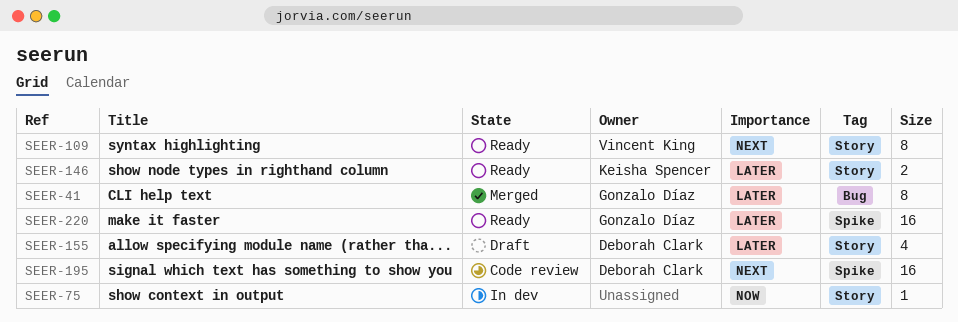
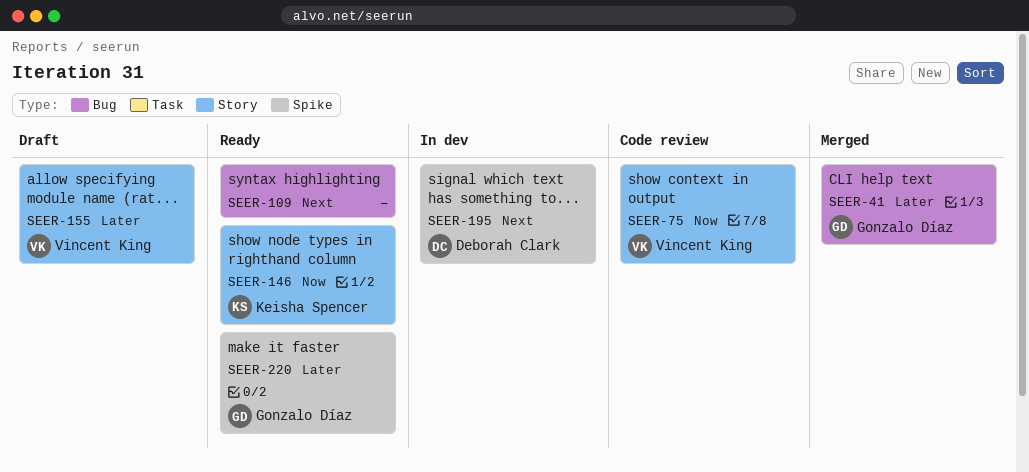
SEER-75, status: In dev -> Code review
SEER-75, owner: none -> Vincent King
SEER-109, owner: Vincent King -> none
SEER-109, label: Story -> Bug
SEER-146, priority: Later -> Now
SEER-155, owner: Deborah Clark -> Vincent King
SEER-195, status: Code review -> In dev

